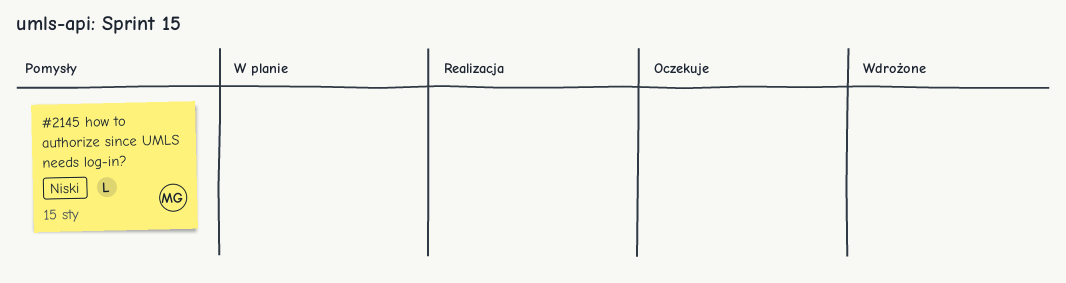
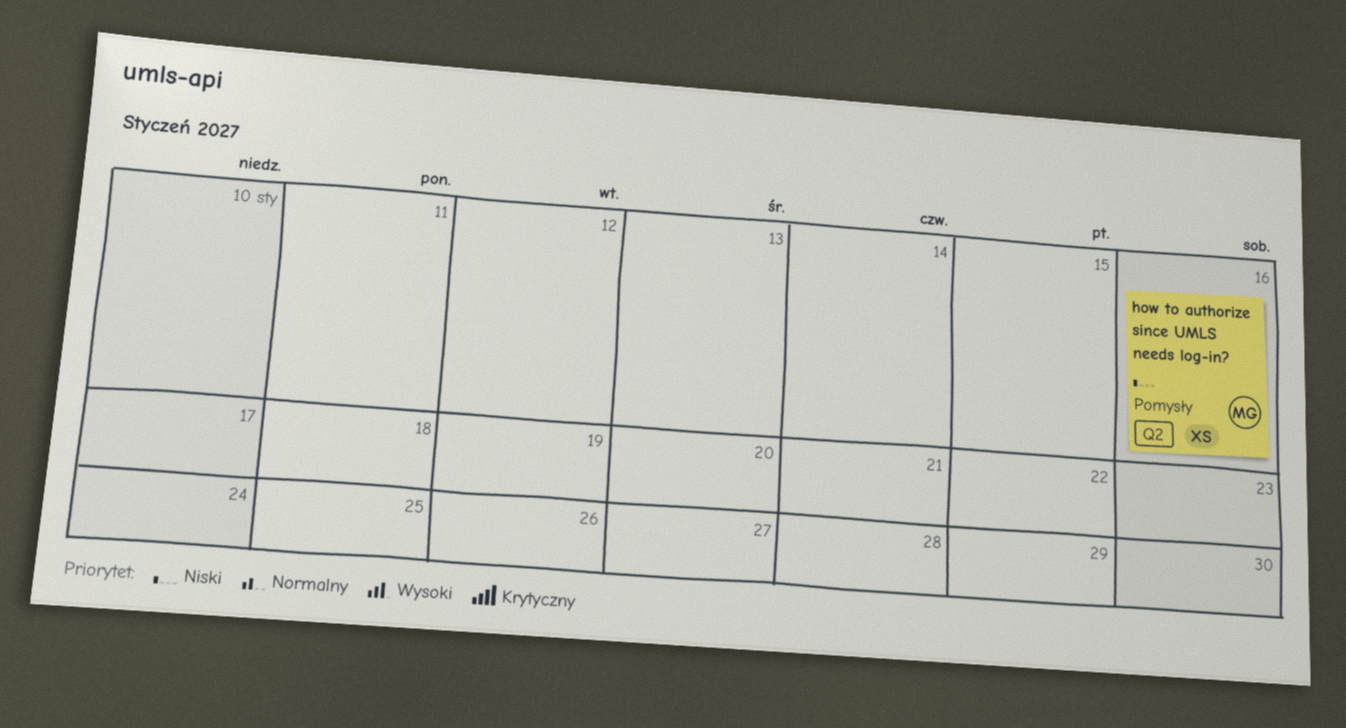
how to authorize since UMLS needs log-in?, estimate: L -> XS
how to authorize since UMLS needs log-in?, due: Jan 15 -> Jan 16

